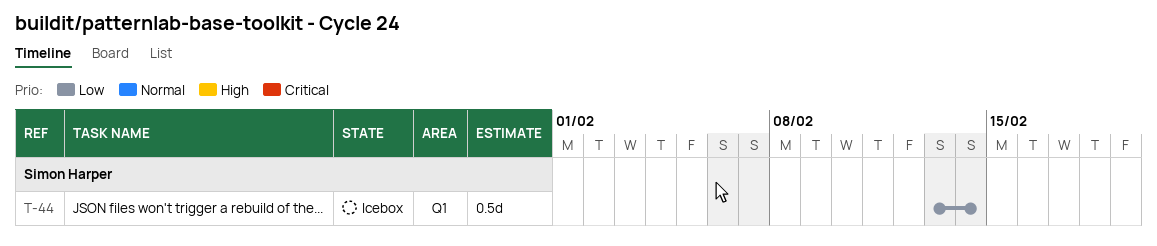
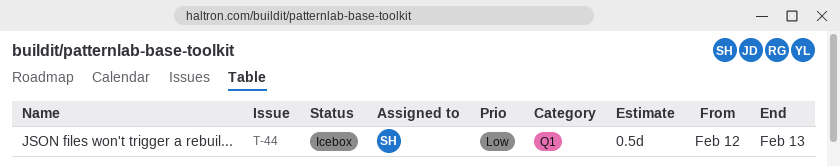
T-44, start: Feb 13 -> Feb 12
T-44, due: Feb 14 -> Feb 13

